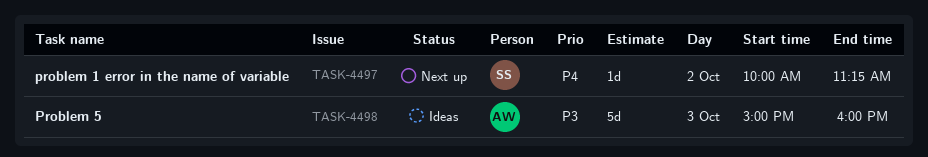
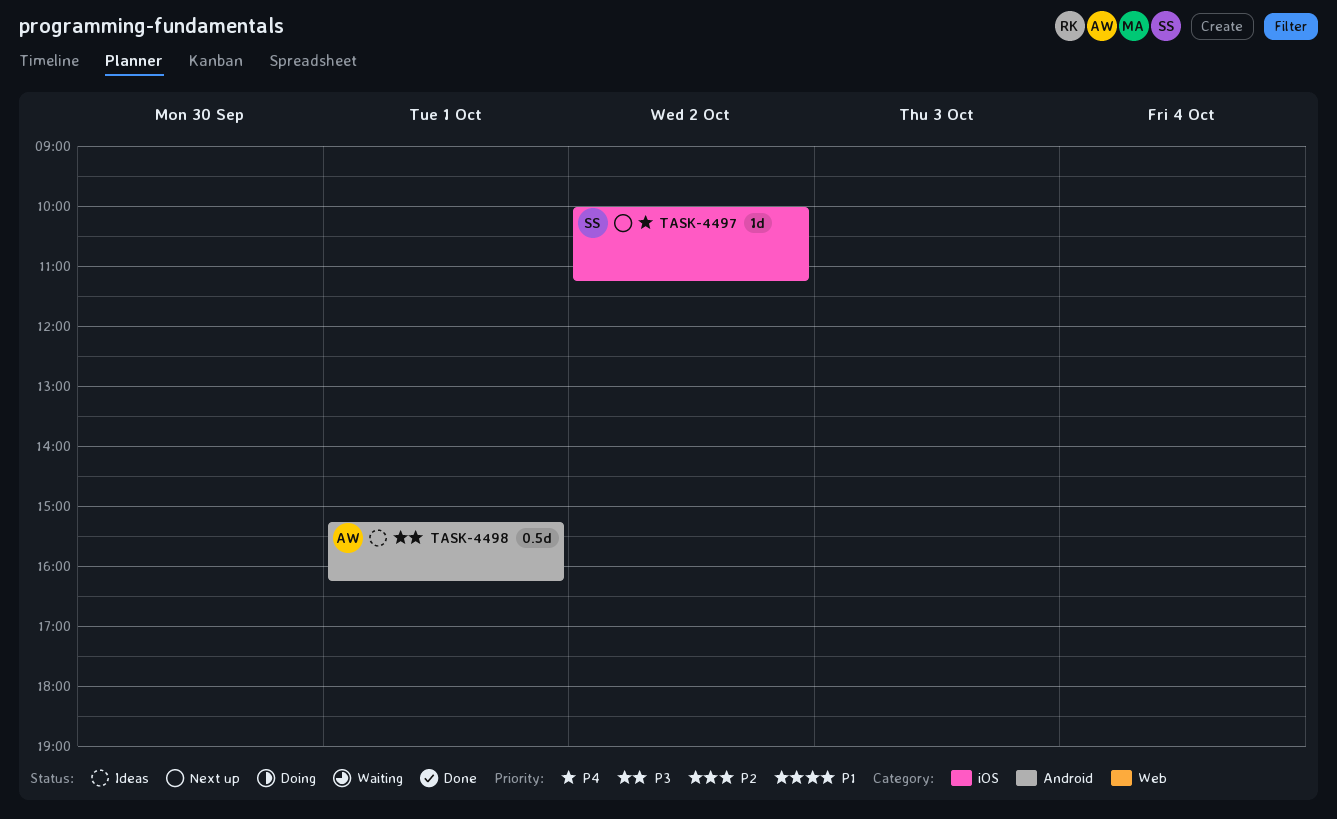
TASK-4498, estimate: 5d -> 0.5d
TASK-4498, day: Oct 3 -> Oct 1
TASK-4498, begins: 15:00 -> 15:15
TASK-4498, ends: 16:00 -> 16:15

